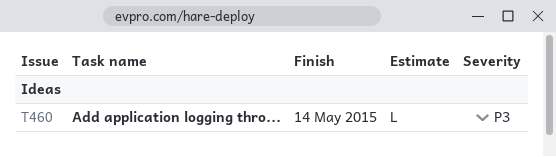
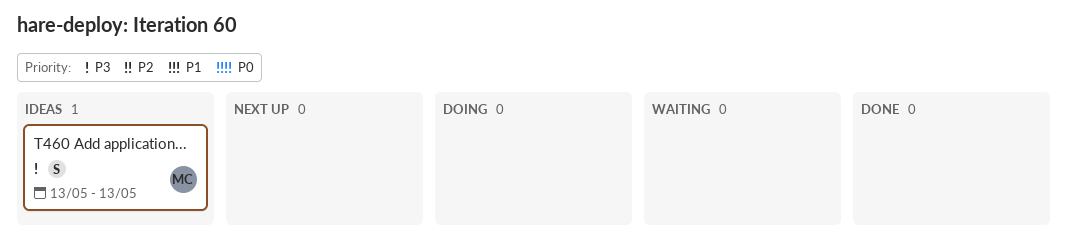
T460, estimate: L -> S
T460, due: May 14 -> May 13

